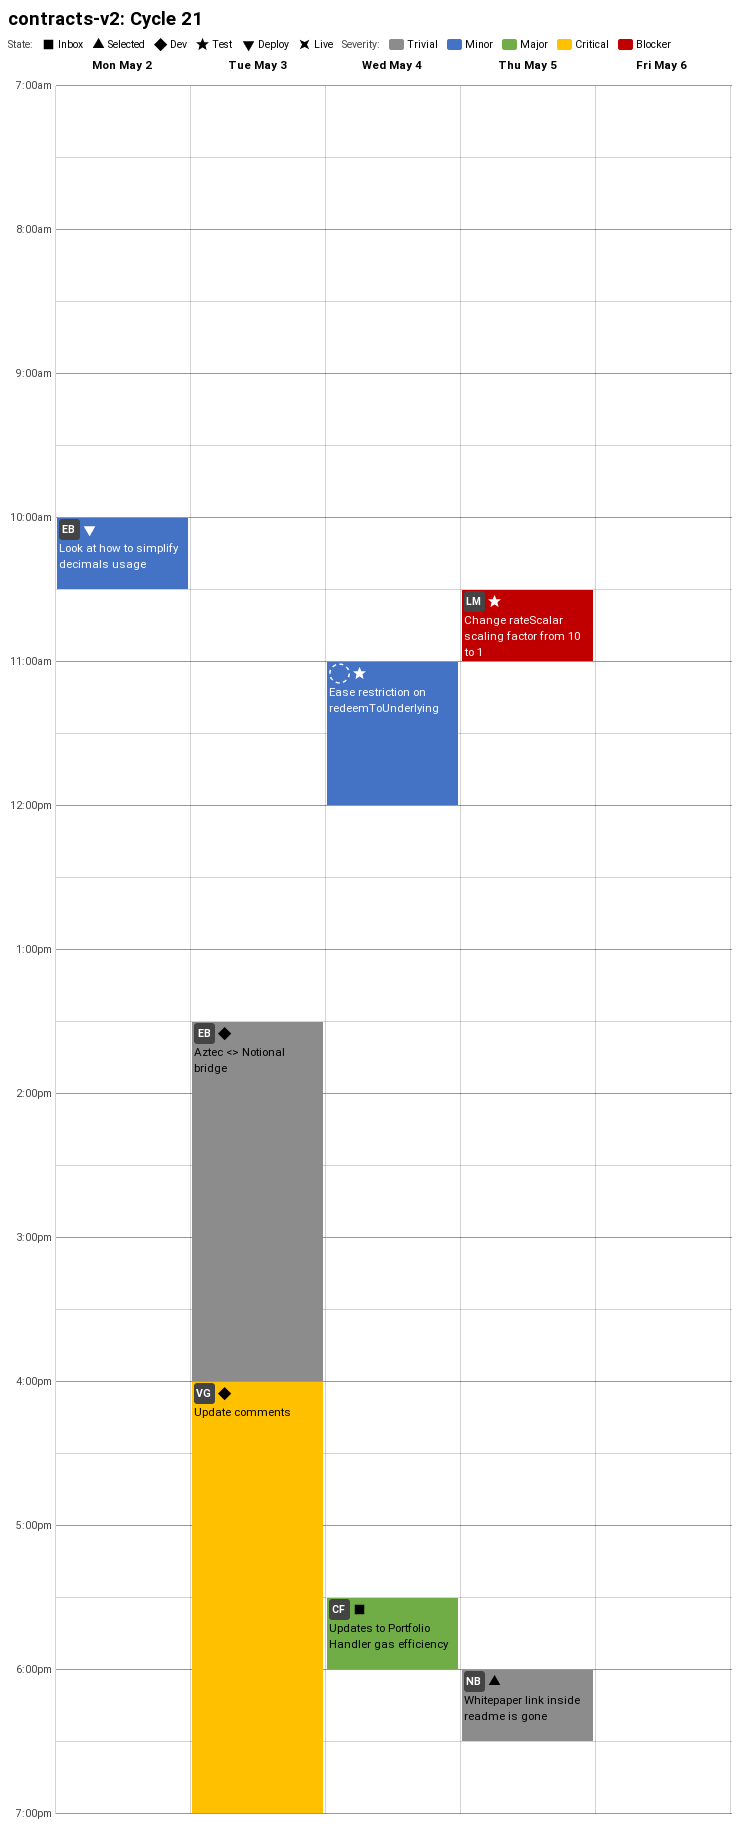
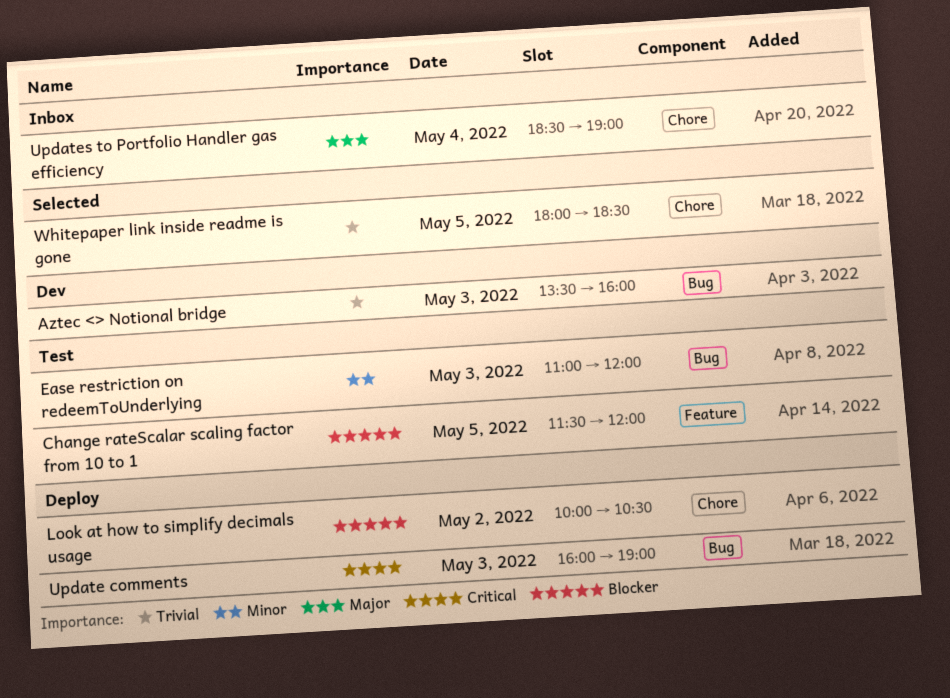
Change rateScalar scaling factor from 10 to 1, begins: 10:30 -> 11:30
Change rateScalar scaling factor from 10 to 1, ends: 11:00 -> 12:00
Ease restriction on redeemToUnderlying, day: May 4 -> May 3
Look at how to simplify decimals usage, priority: Minor -> Blocker
Update comments, status: Dev -> Deploy
Updates to Portfolio Handler gas efficiency, begins: 17:30 -> 18:30
Updates to Portfolio Handler gas efficiency, ends: 18:00 -> 19:00

